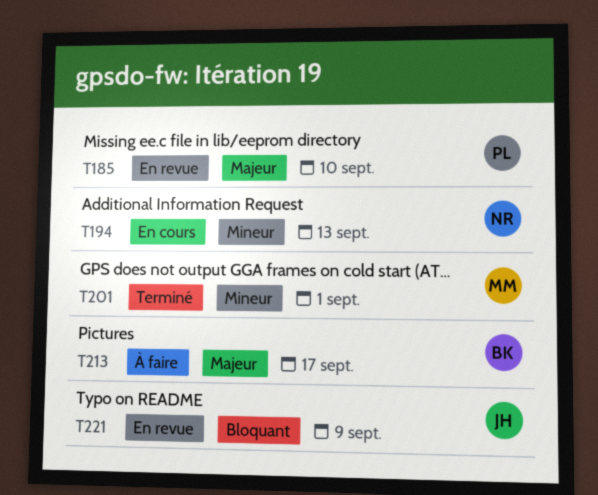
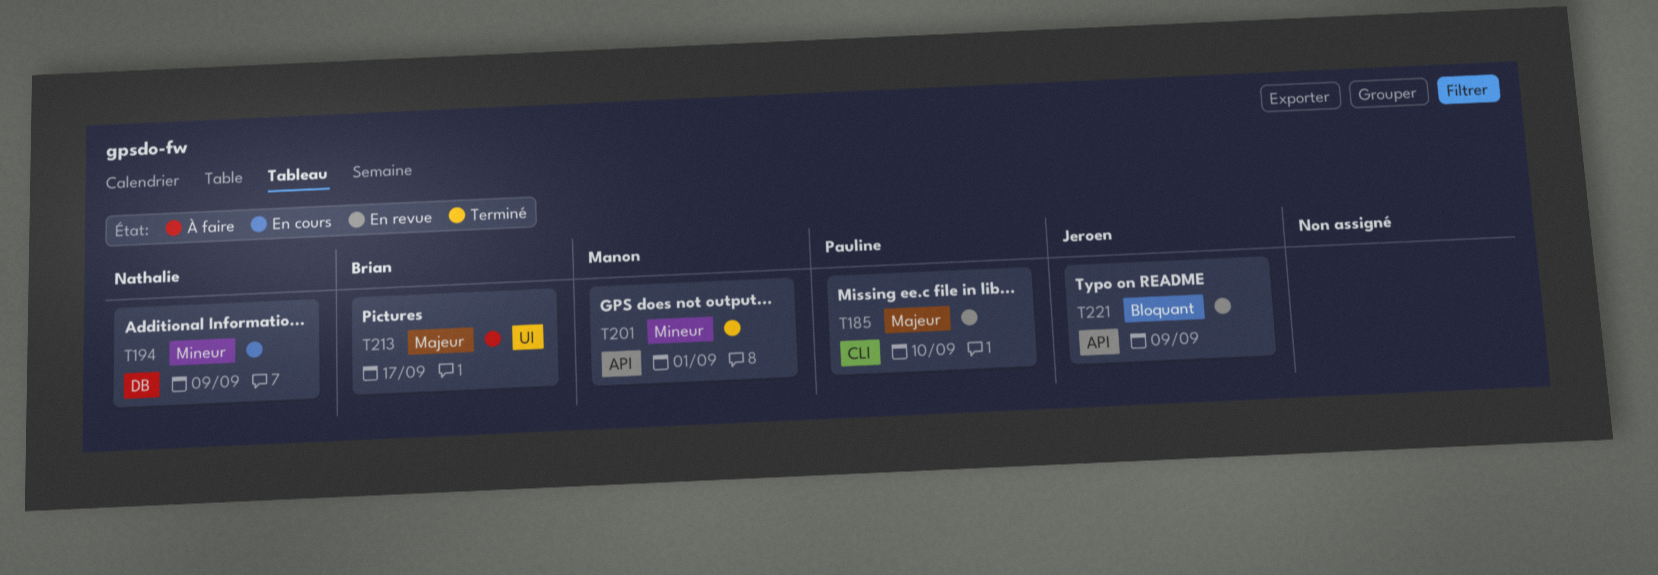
T194, due: Sep 13 -> Sep 9

